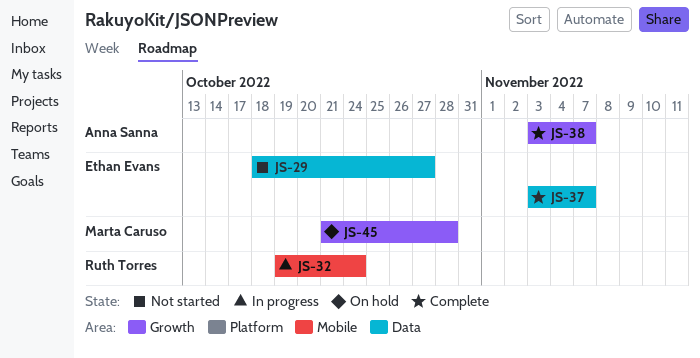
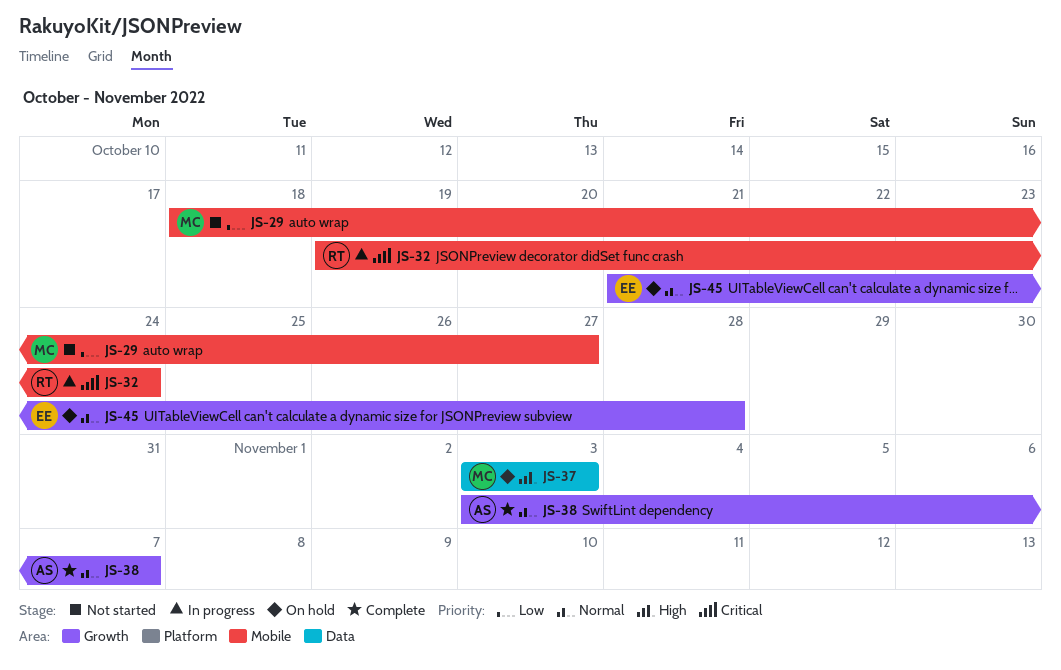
JS-29, owner: Ethan Evans -> Marta Caruso
JS-29, label: Data -> Mobile
JS-37, status: Complete -> On hold
JS-37, owner: Ethan Evans -> Marta Caruso
JS-37, due: Nov 7 -> Nov 3
JS-45, owner: Marta Caruso -> Ethan Evans

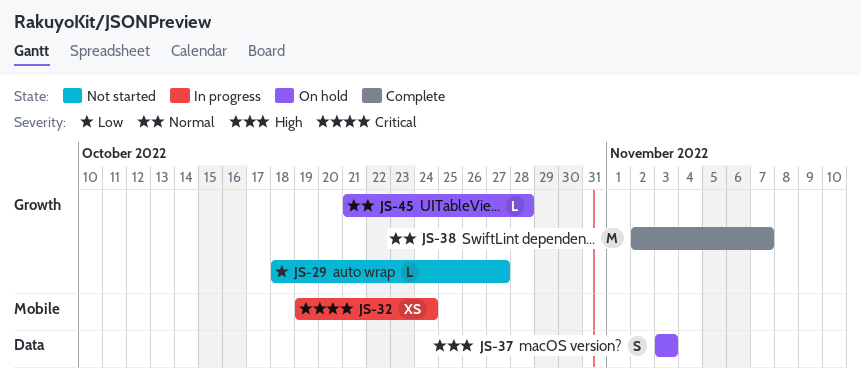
JS-29, label: Mobile -> Growth
JS-38, start: Nov 3 -> Nov 2

